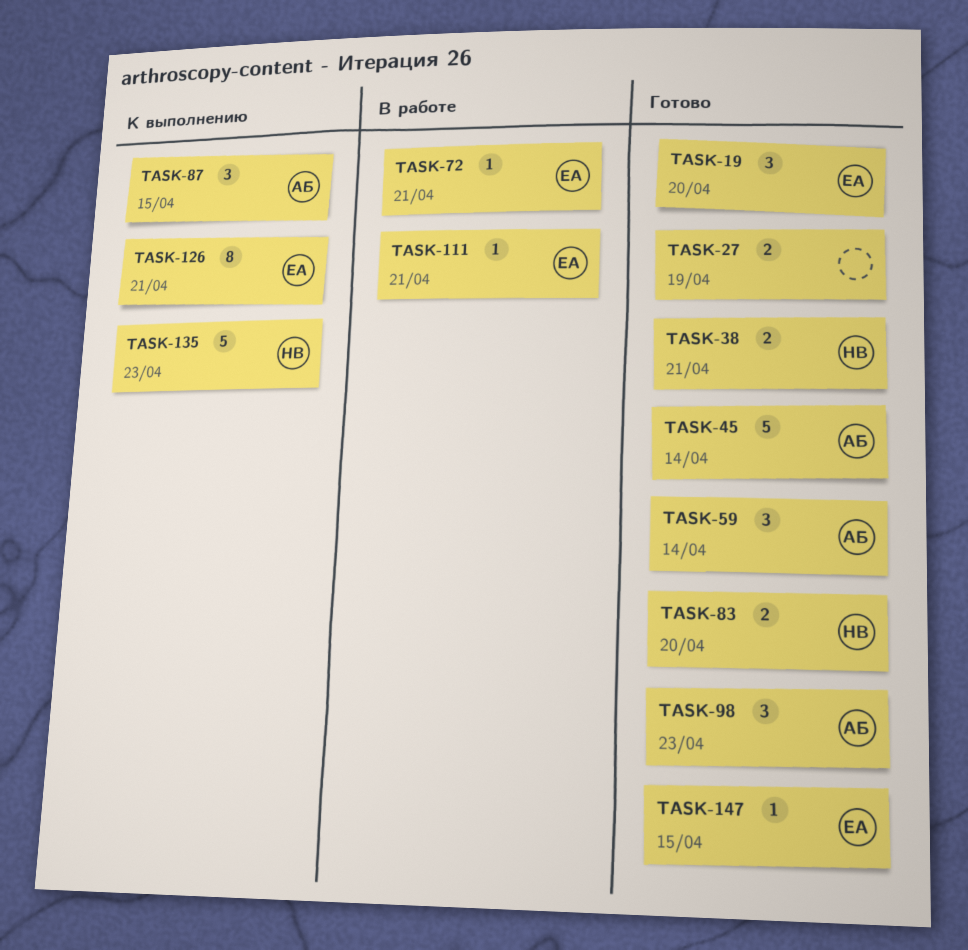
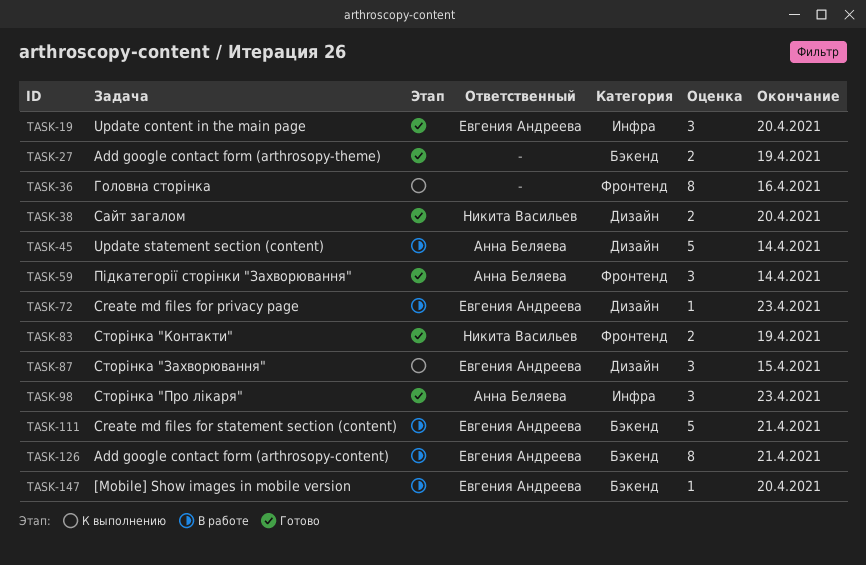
TASK-36: none -> present
TASK-38, due: Apr 21 -> Apr 20
TASK-45, status: Готово -> В работе
TASK-72, due: Apr 21 -> Apr 23
TASK-83, due: Apr 20 -> Apr 19
TASK-87, owner: Анна Беляева -> Евгения Андреева
TASK-111, estimate: 1 -> 5
TASK-126, status: К выполнению -> В работе
TASK-135: present -> none
TASK-147, status: Готово -> В работе
TASK-147, due: Apr 15 -> Apr 20

